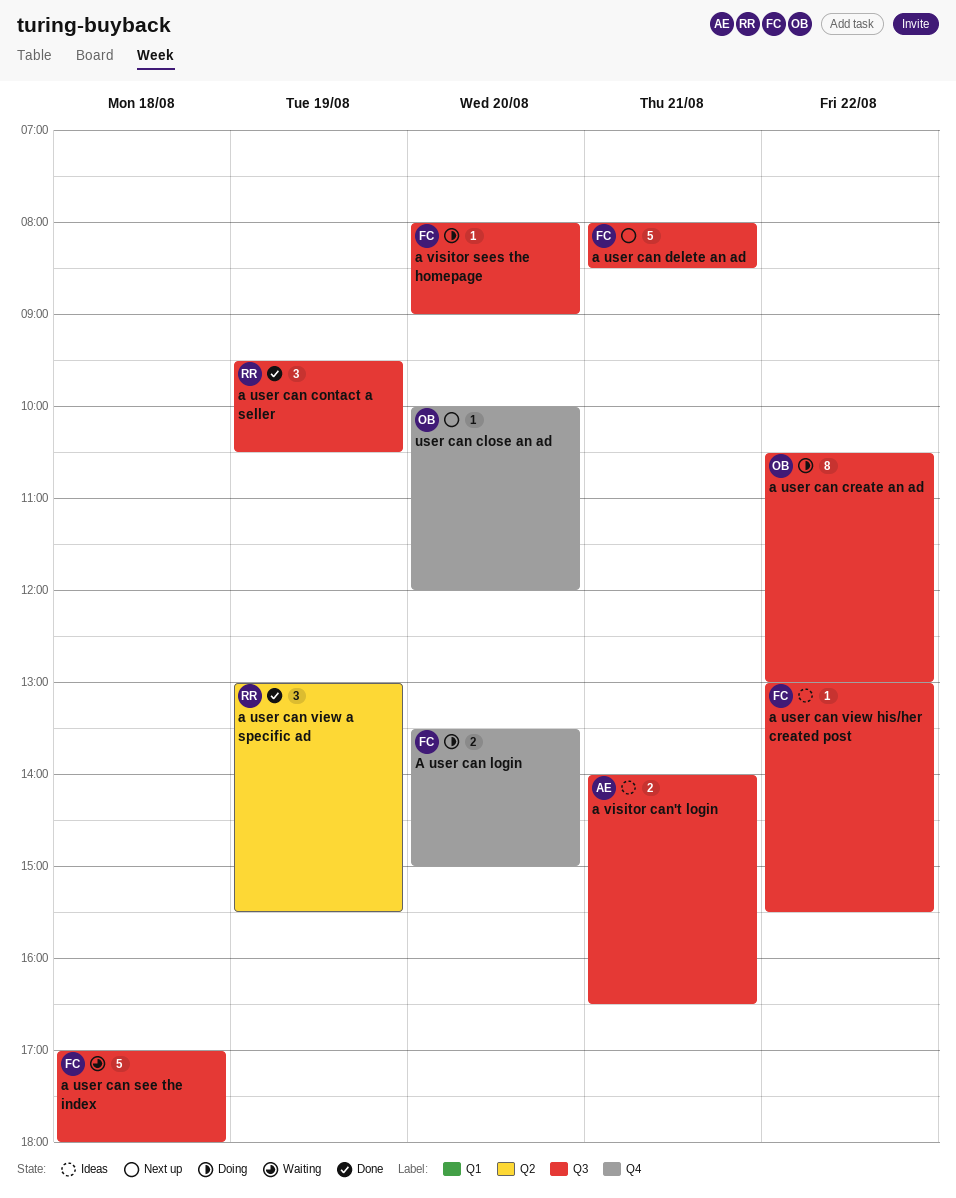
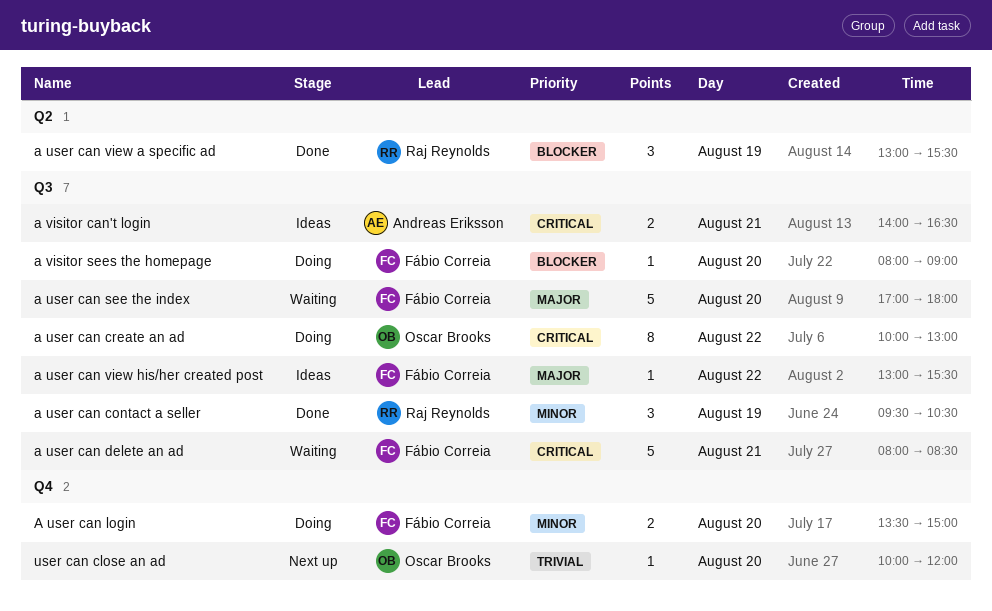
a user can create an ad, begins: 10:30 -> 10:00
a user can delete an ad, status: Next up -> Waiting
a user can see the index, day: Aug 18 -> Aug 20

